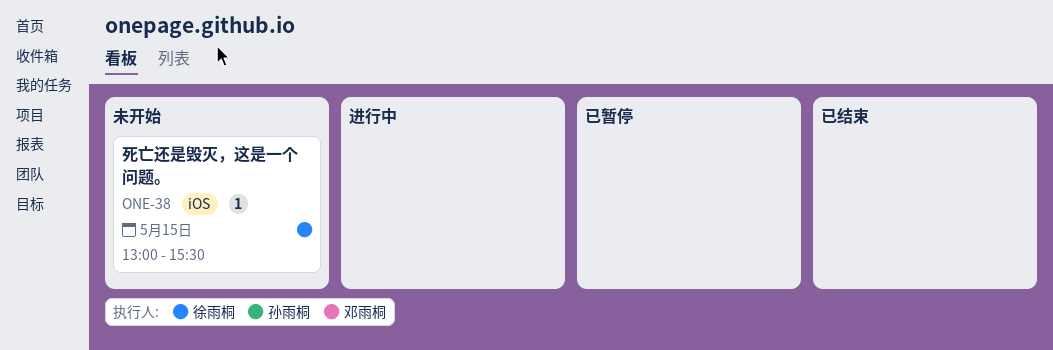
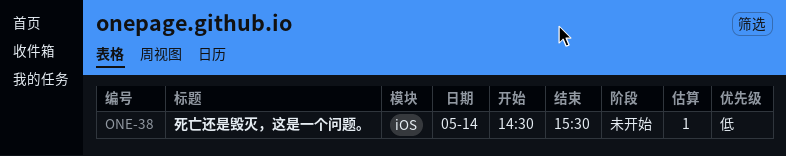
ONE-38, day: May 15 -> May 14
ONE-38, begins: 13:00 -> 14:30

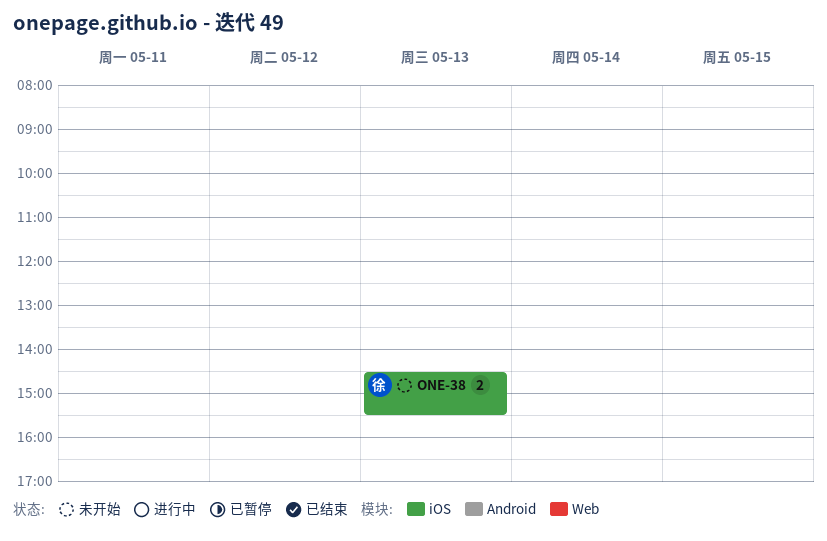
ONE-38, estimate: 1 -> 2
ONE-38, day: May 14 -> May 13

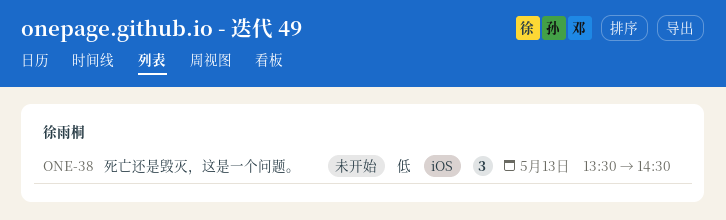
ONE-38, estimate: 2 -> 3
ONE-38, begins: 14:30 -> 13:30
ONE-38, ends: 15:30 -> 14:30

